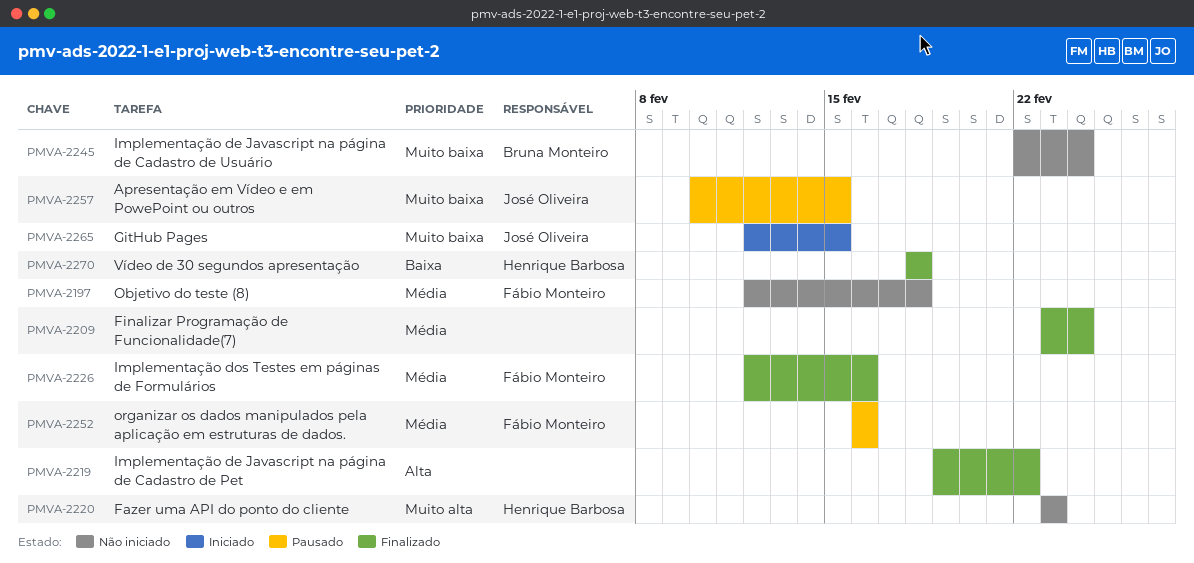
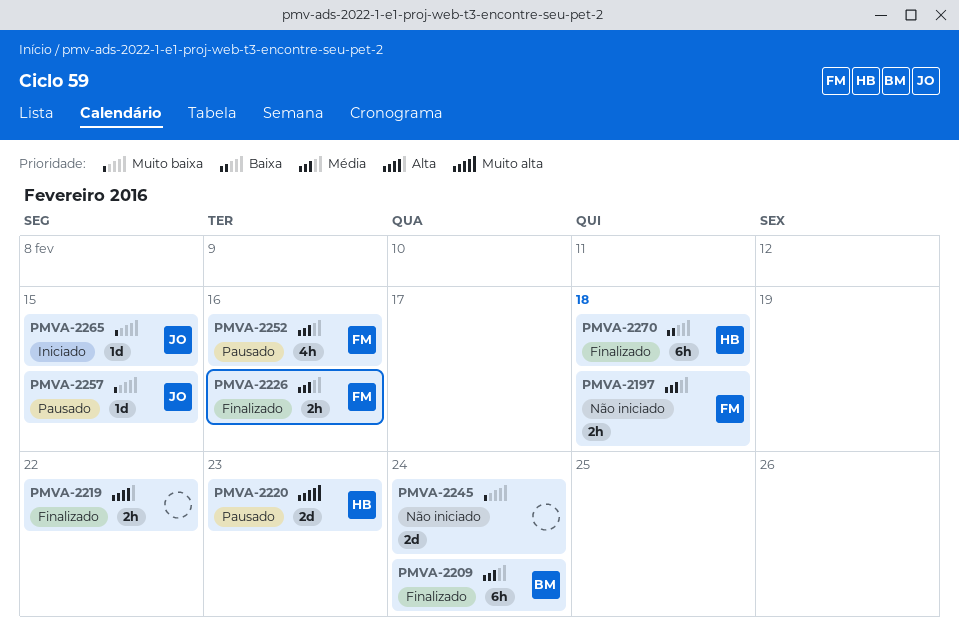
PMVA-2209, owner: none -> Bruna Monteiro
PMVA-2220, status: Não iniciado -> Pausado
PMVA-2245, owner: Bruna Monteiro -> none

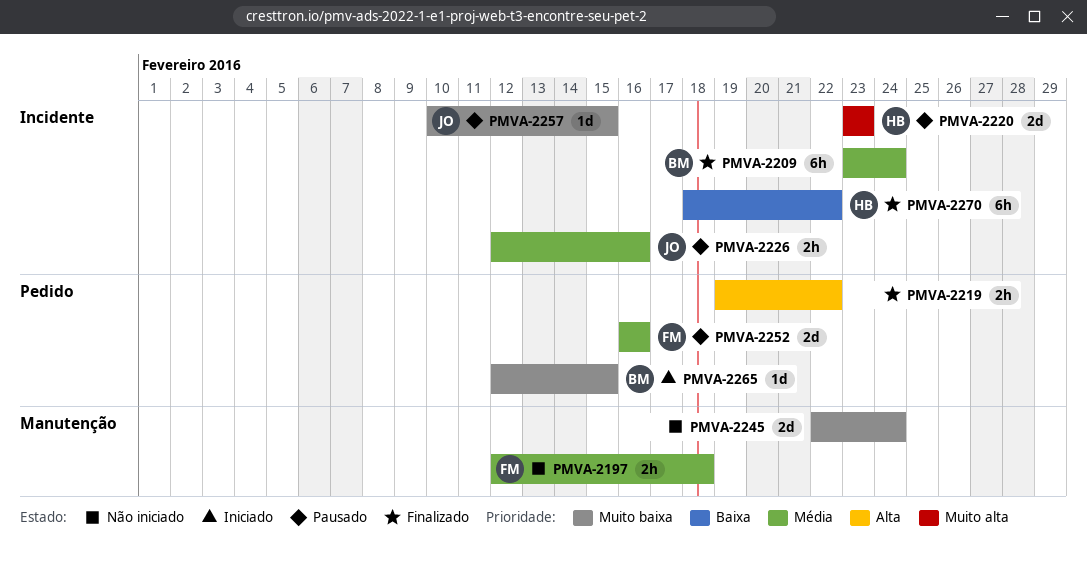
PMVA-2226, status: Finalizado -> Pausado
PMVA-2226, owner: FM -> JO
PMVA-2252, estimate: 4h -> 2d
PMVA-2265, owner: JO -> BM
PMVA-2270, due: Feb 18 -> Feb 22

